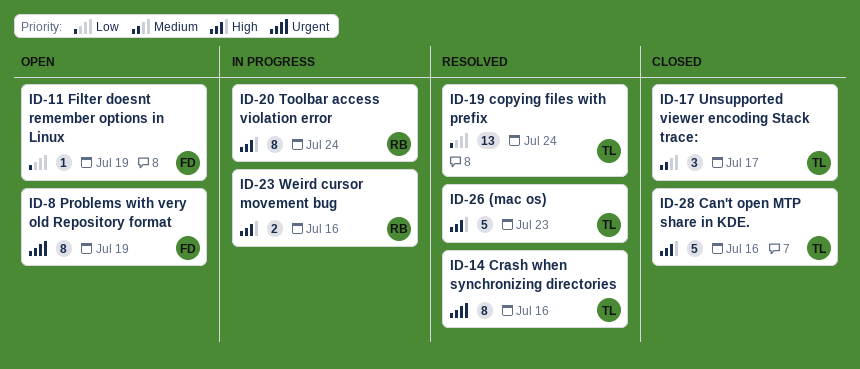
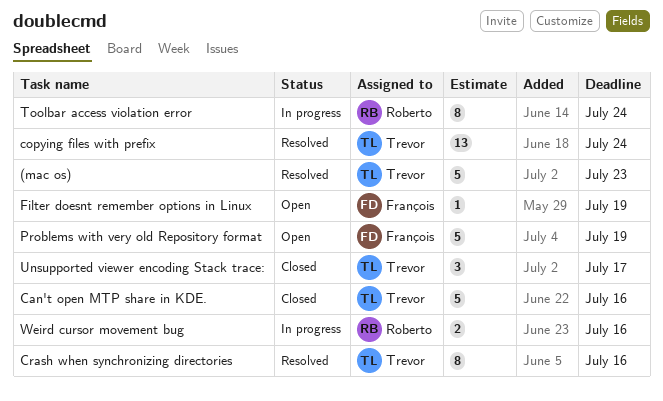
Problems with very old Repository format, estimate: 8 -> 5

